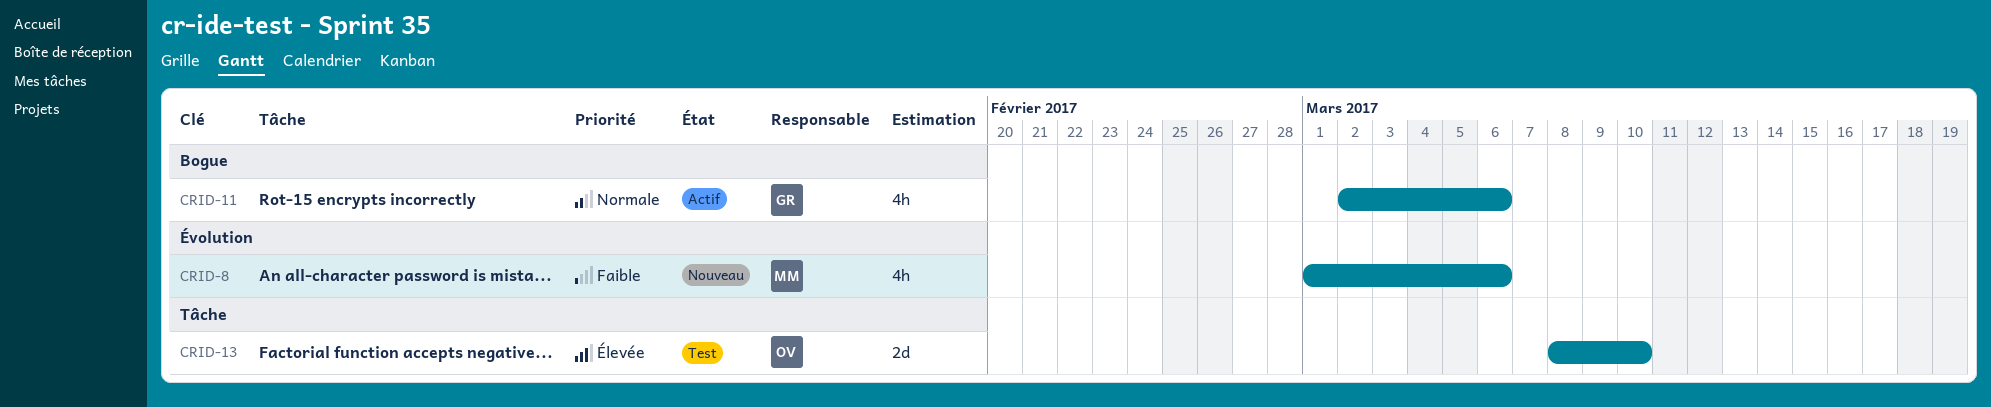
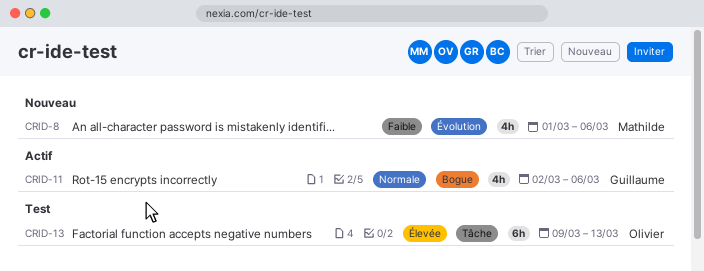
CRID-13, estimate: 2d -> 6h
CRID-13, start: Mar 8 -> Mar 9
CRID-13, due: Mar 10 -> Mar 13

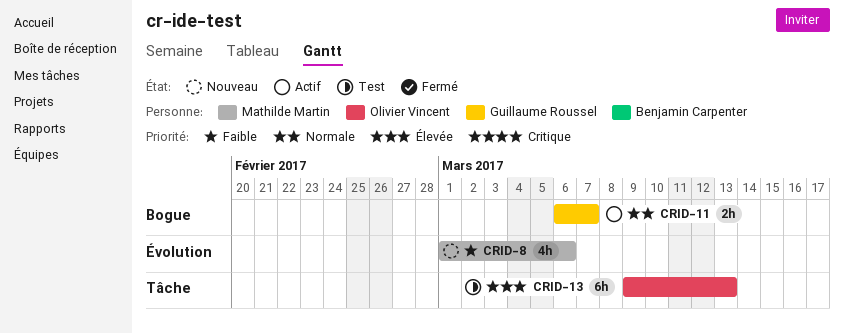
CRID-11, estimate: 4h -> 2h
CRID-11, start: Mar 2 -> Mar 6
CRID-11, due: Mar 6 -> Mar 7

